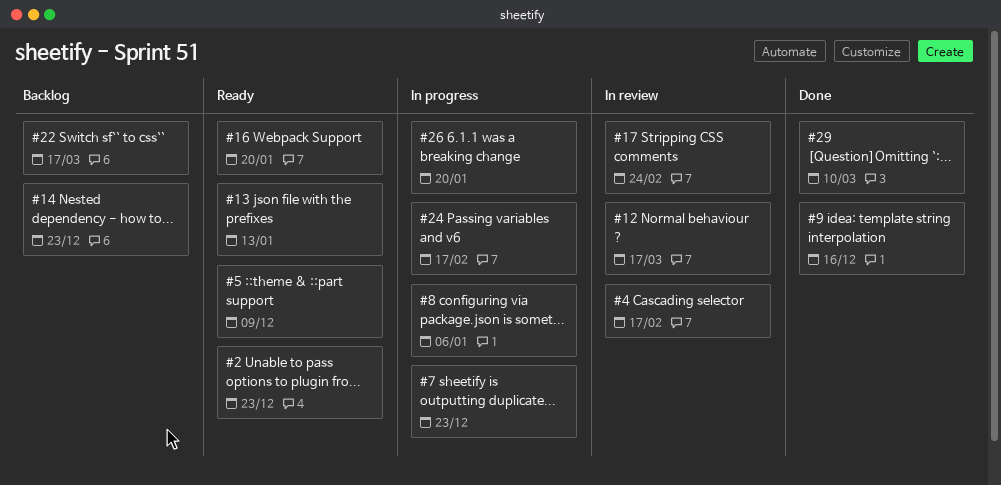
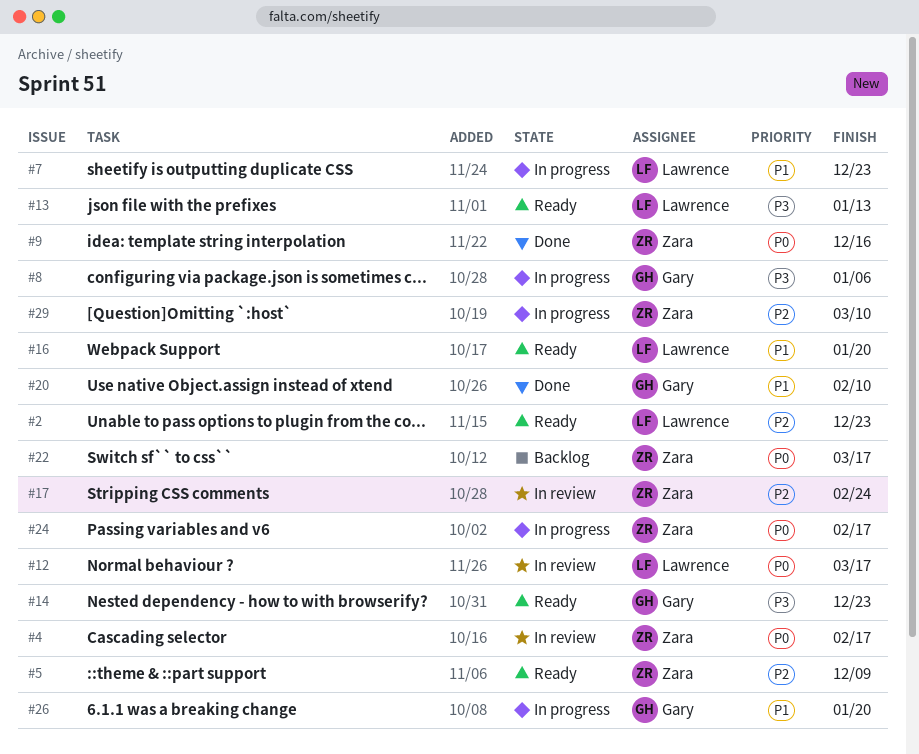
#14, status: Backlog -> Ready
#20: none -> present
#29, status: Done -> In progress

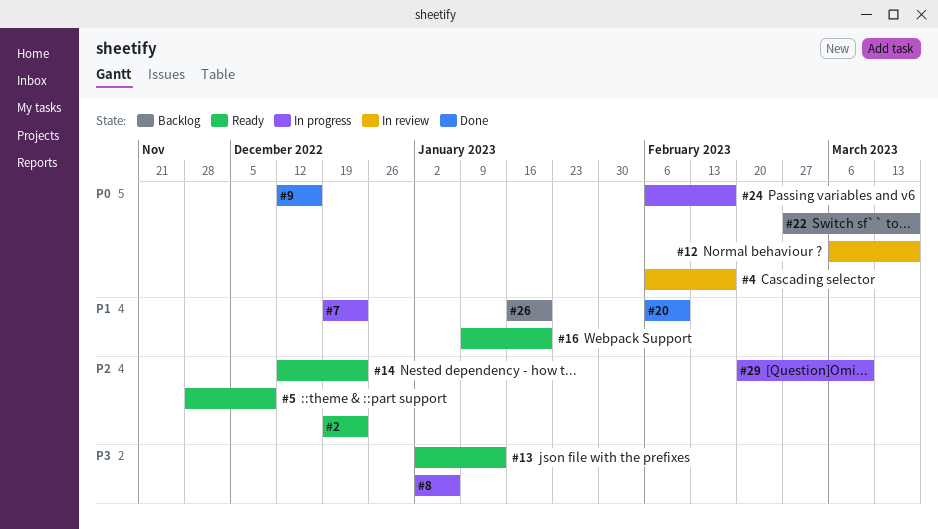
#14, priority: P3 -> P2
#17: present -> none
#26, status: In progress -> Backlog

